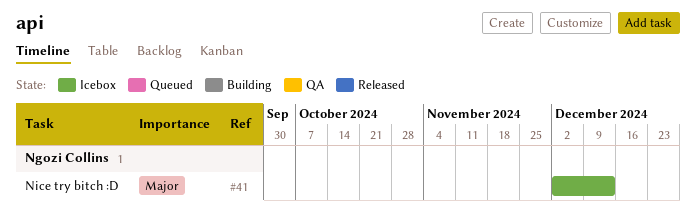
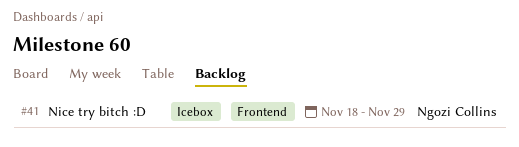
#41, start: Dec 2 -> Nov 18
#41, due: Dec 13 -> Nov 29

